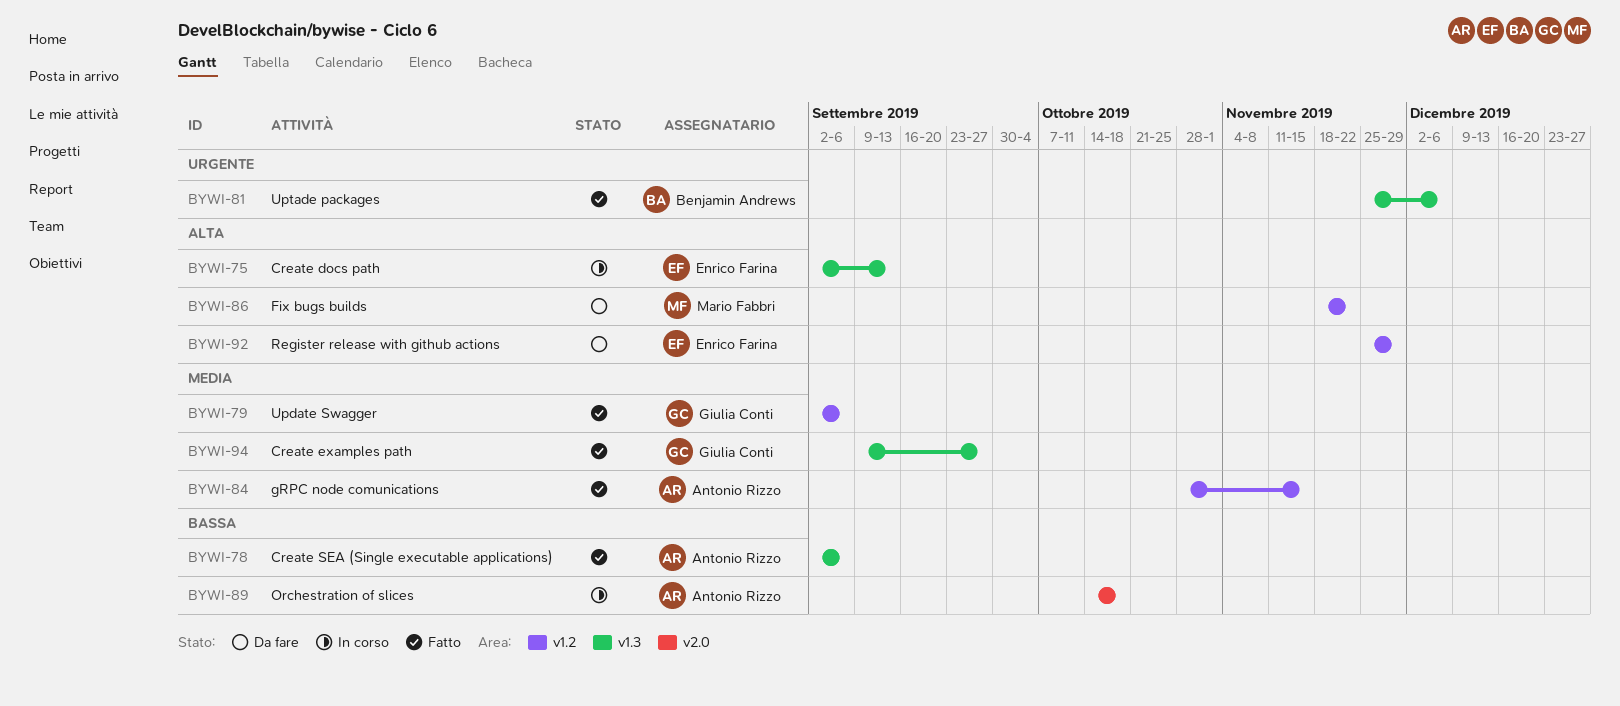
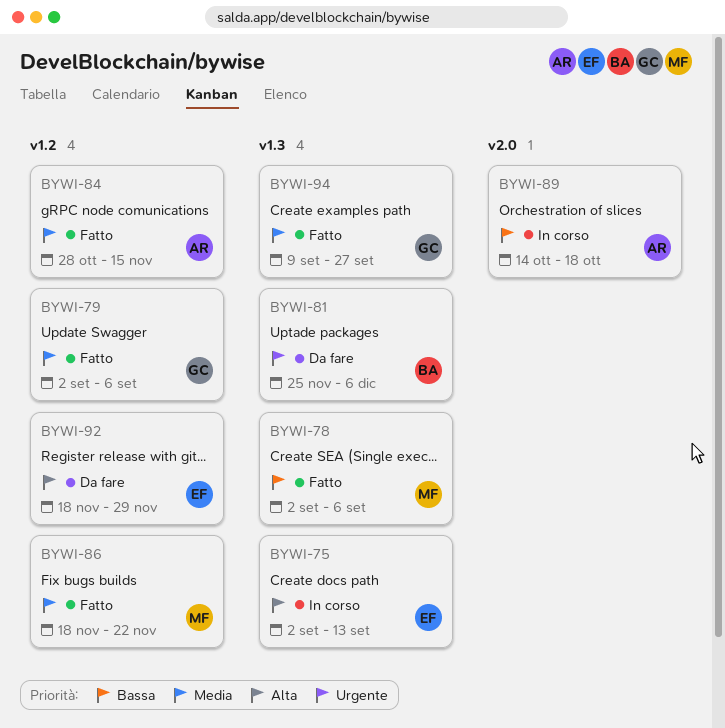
BYWI-78, owner: Antonio Rizzo -> Mario Fabbri
BYWI-81, status: Fatto -> Da fare
BYWI-86, status: Da fare -> Fatto
BYWI-86, priority: Alta -> Media
BYWI-92, start: Nov 25 -> Nov 18

